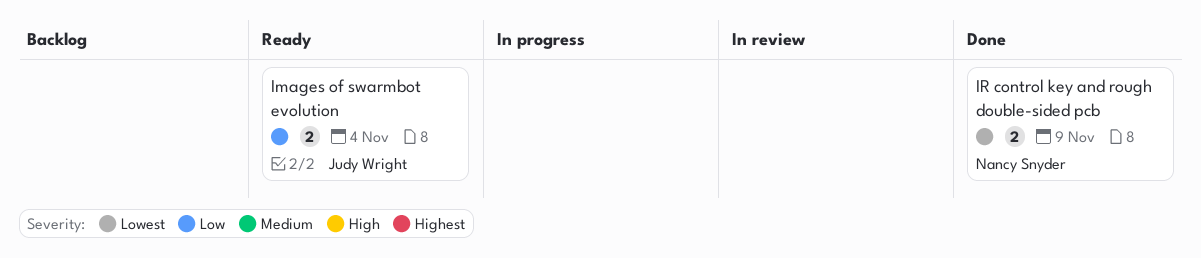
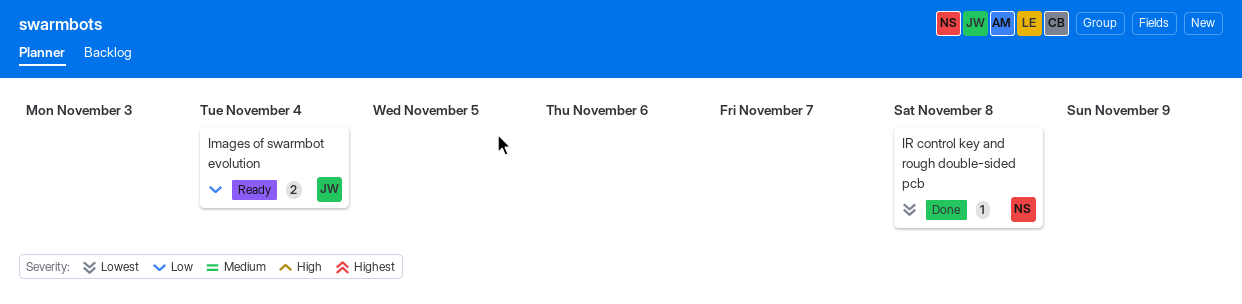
IR control key and rough double-sided pcb, estimate: 2 -> 1
IR control key and rough double-sided pcb, due: Nov 9 -> Nov 8

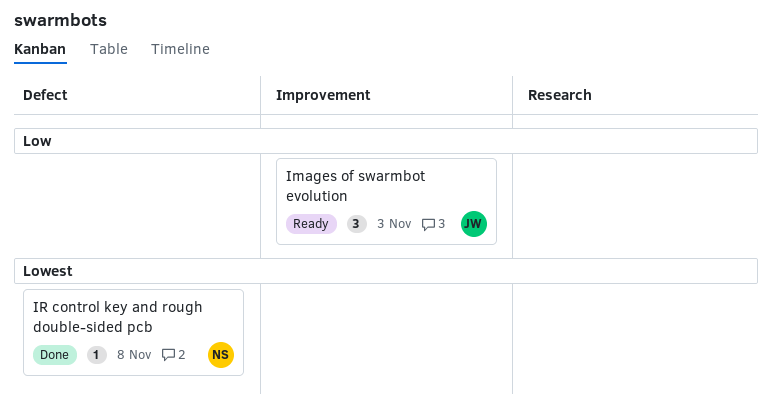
Images of swarmbot evolution, estimate: 2 -> 3
Images of swarmbot evolution, due: Nov 4 -> Nov 3

